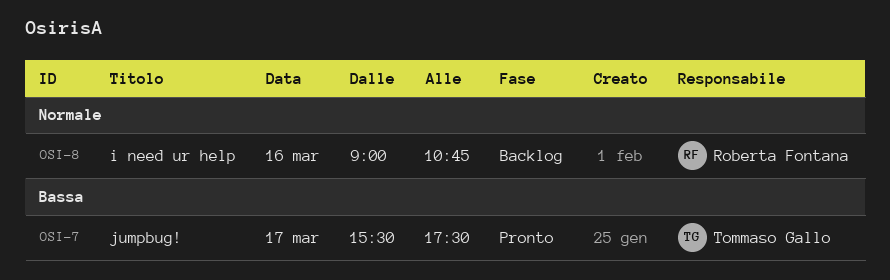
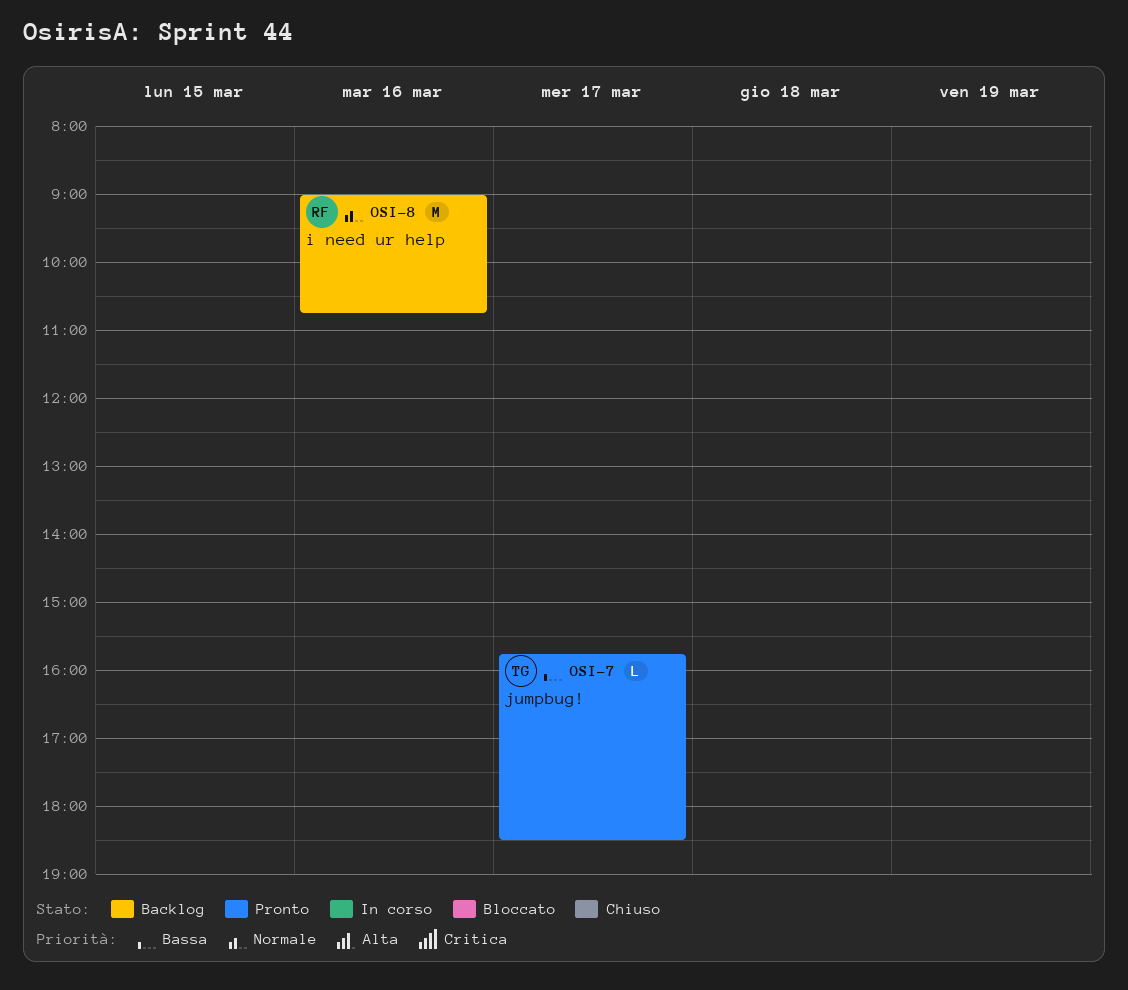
OSI-7, begins: 15:30 -> 15:45
OSI-7, ends: 17:30 -> 18:30

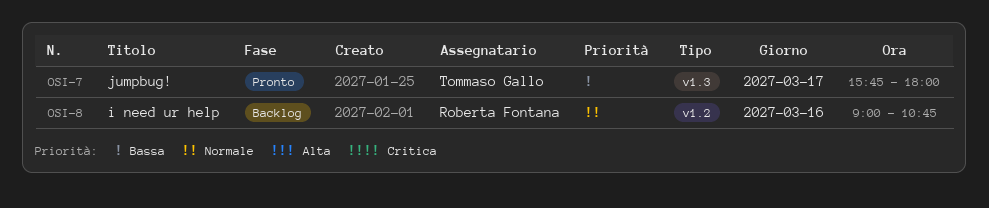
OSI-7, ends: 18:30 -> 18:00

